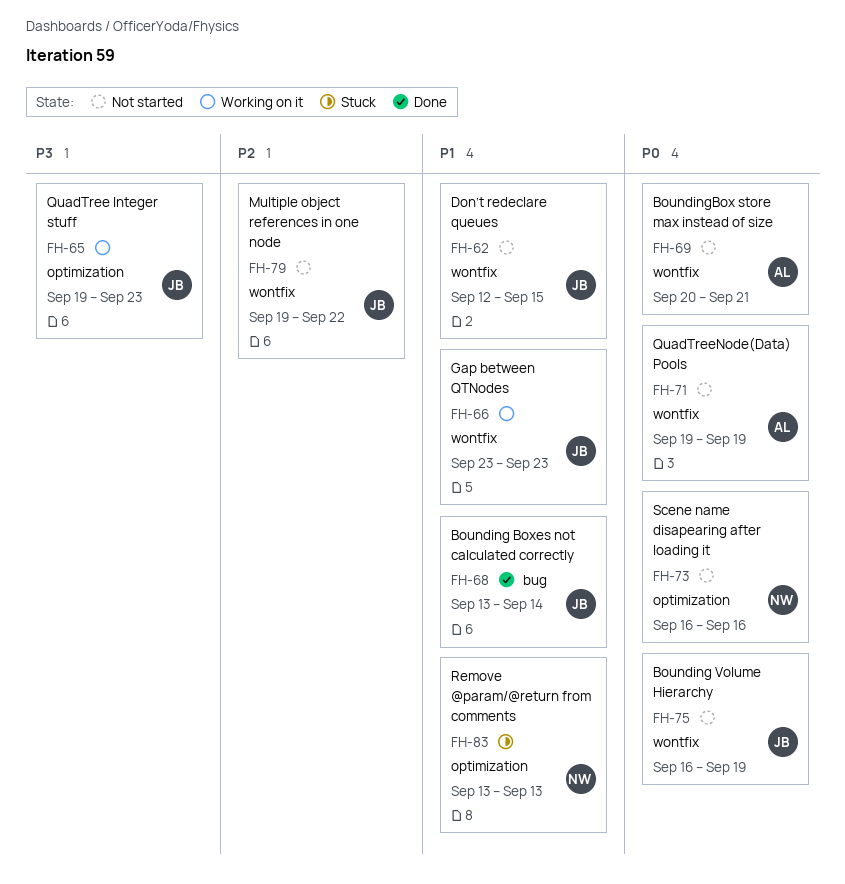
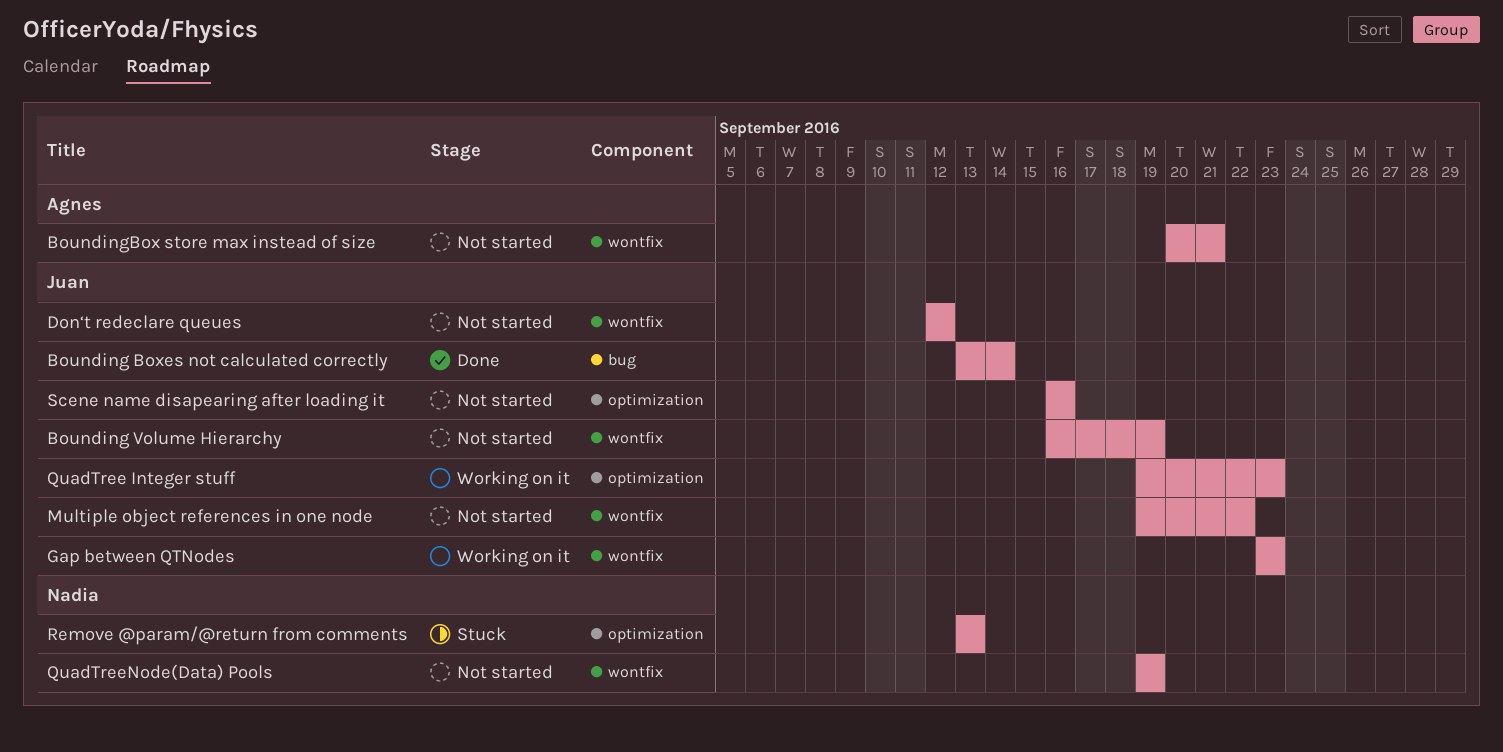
Don‘t redeclare queues, due: Sep 15 -> Sep 12
QuadTreeNode(Data) Pools, owner: Agnes -> Nadia
Scene name disapearing after loading it, owner: Nadia -> Juan

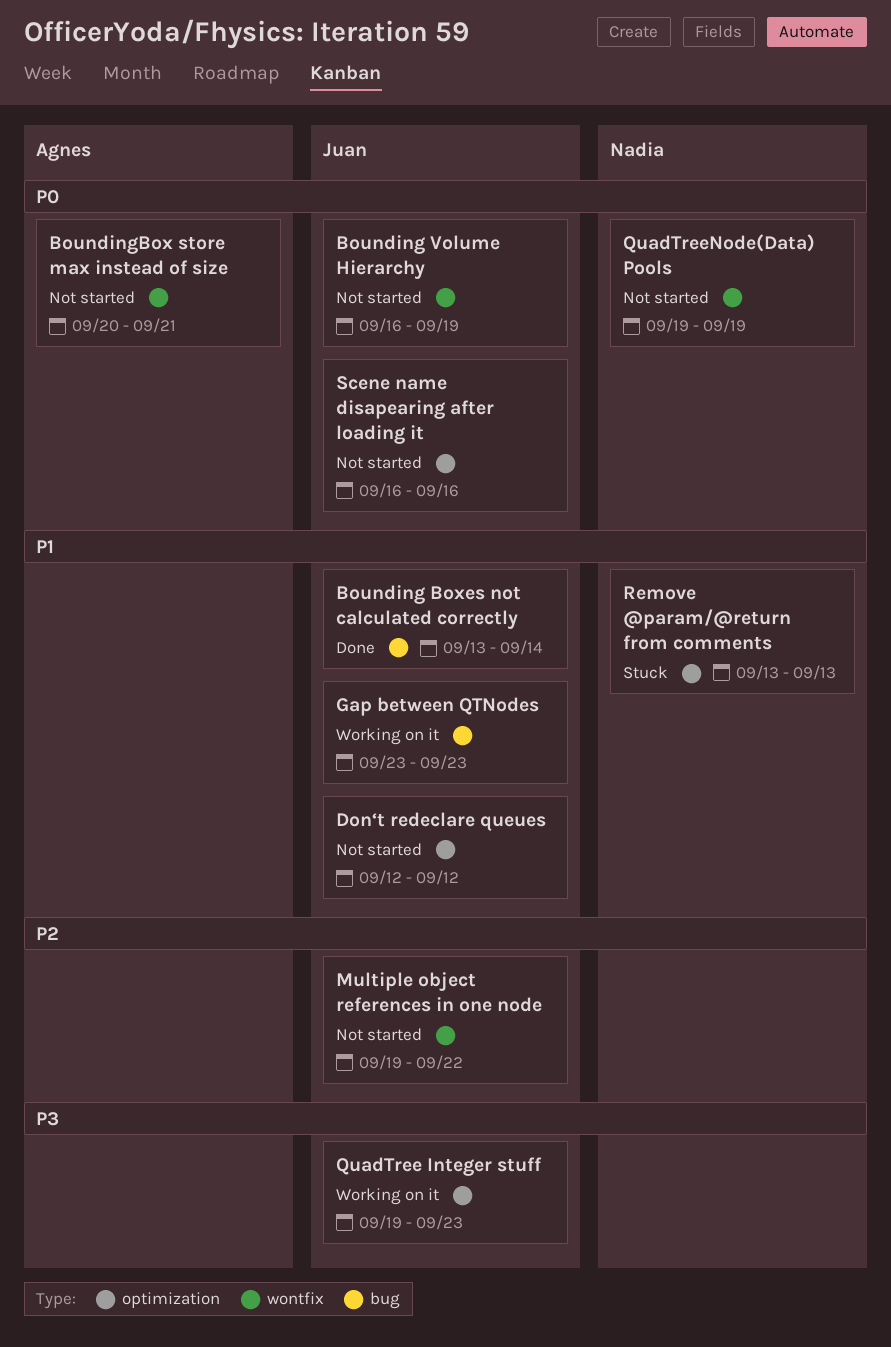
Don‘t redeclare queues, label: wontfix -> optimization
Gap between QTNodes, label: wontfix -> bug

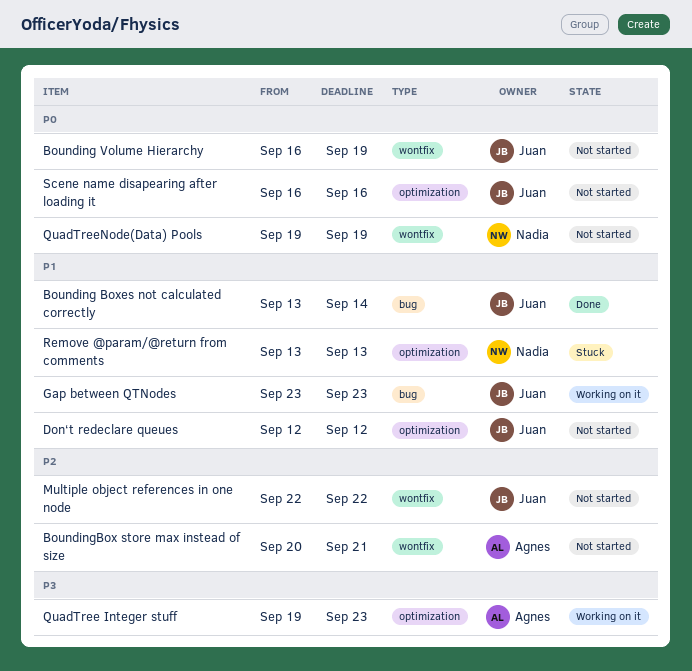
BoundingBox store max instead of size, priority: P0 -> P2
Multiple object references in one node, start: Sep 19 -> Sep 22
QuadTree Integer stuff, owner: Juan -> Agnes

